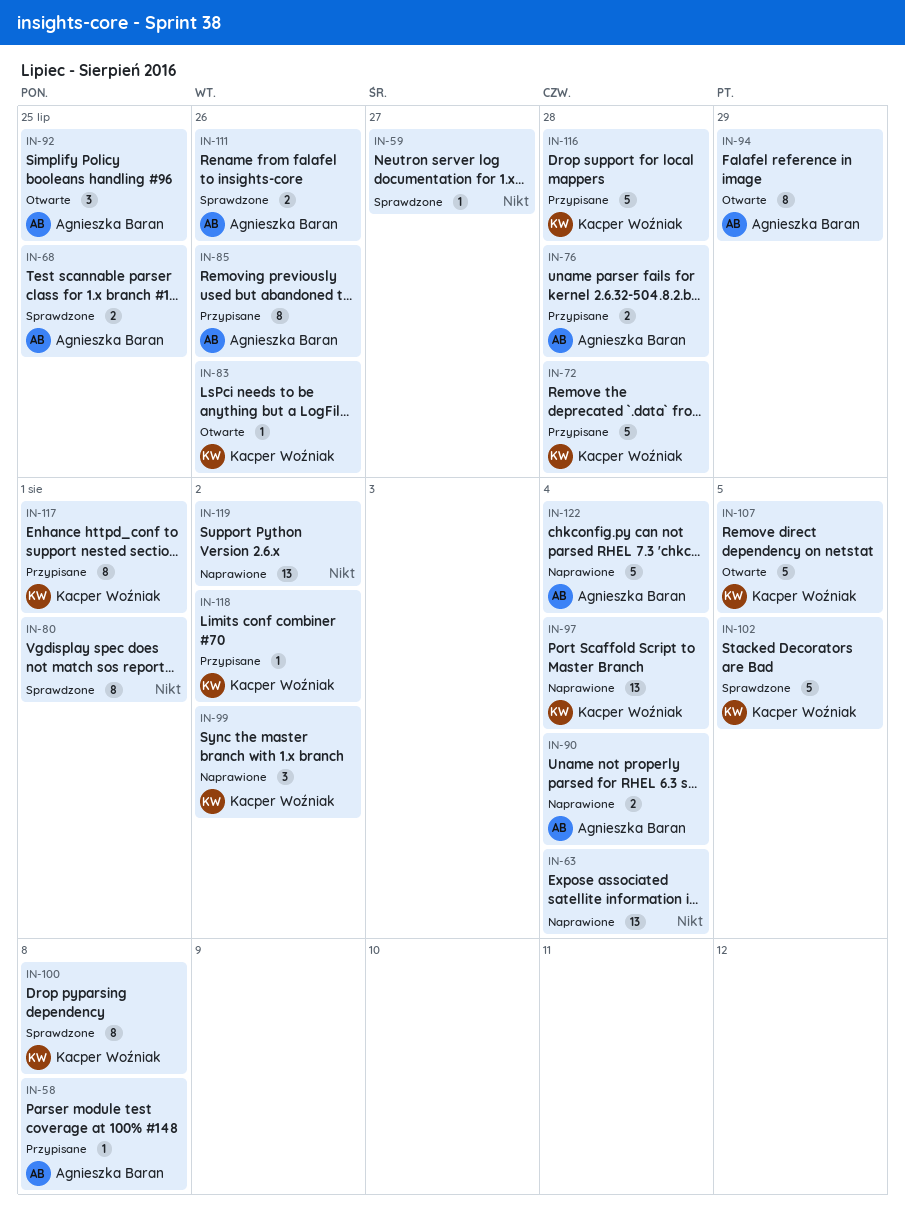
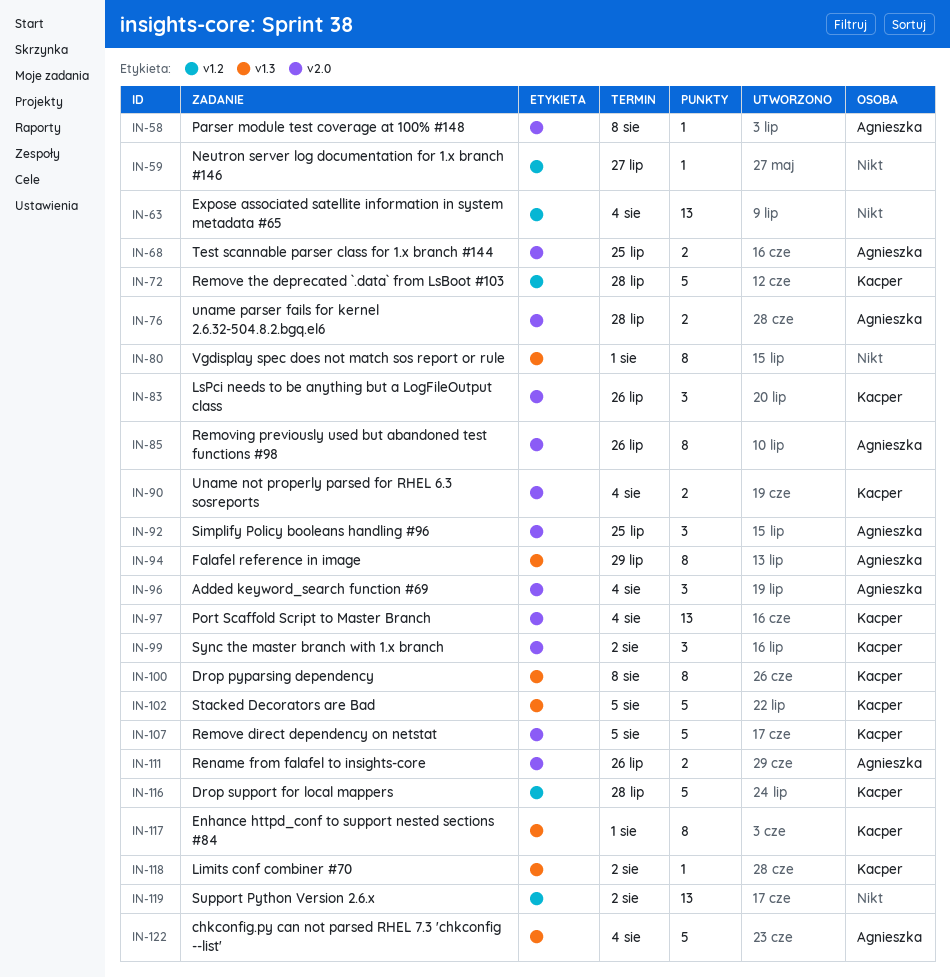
IN-83, estimate: 1 -> 3
IN-90, owner: Agnieszka Baran -> Kacper Woźniak
IN-96: none -> present

